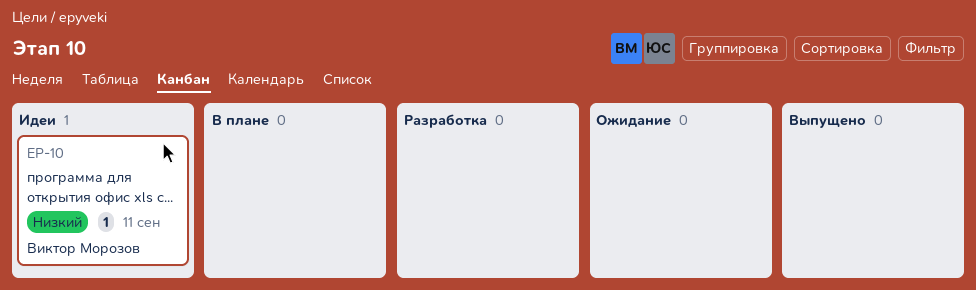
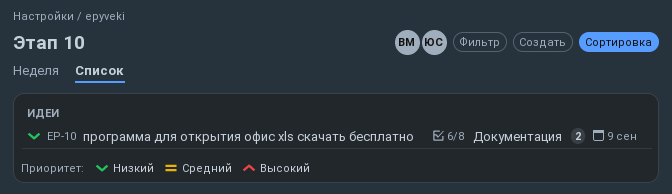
EP-10, estimate: 1 -> 2
EP-10, due: Sep 11 -> Sep 9

